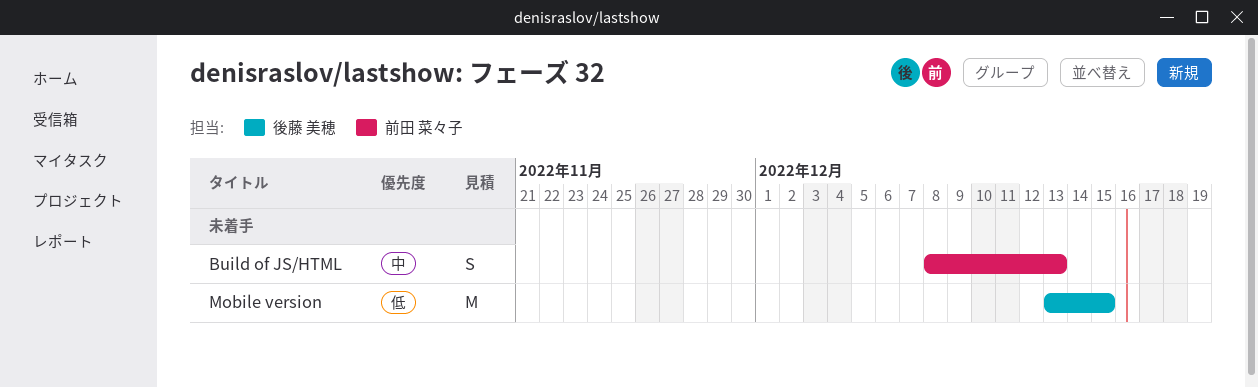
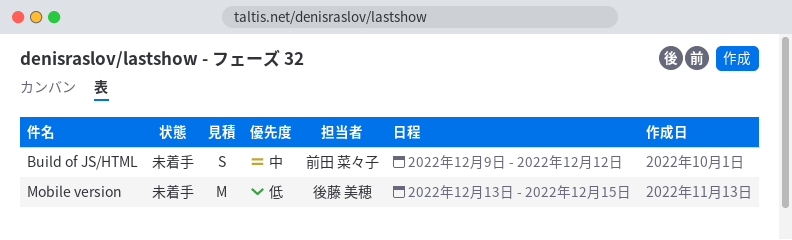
Build of JS/HTML, start: Dec 8 -> Dec 9
Build of JS/HTML, due: Dec 13 -> Dec 12

